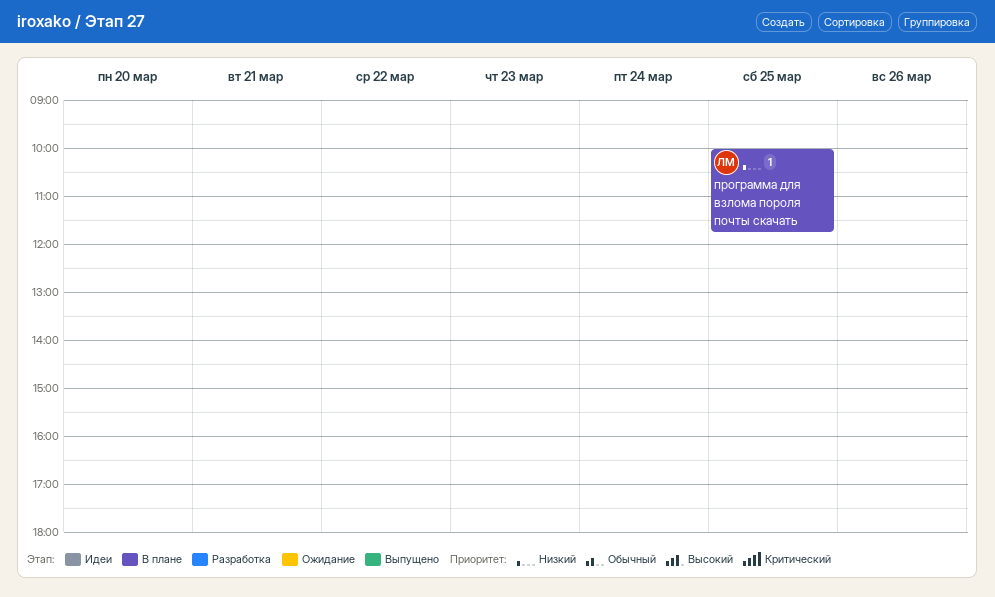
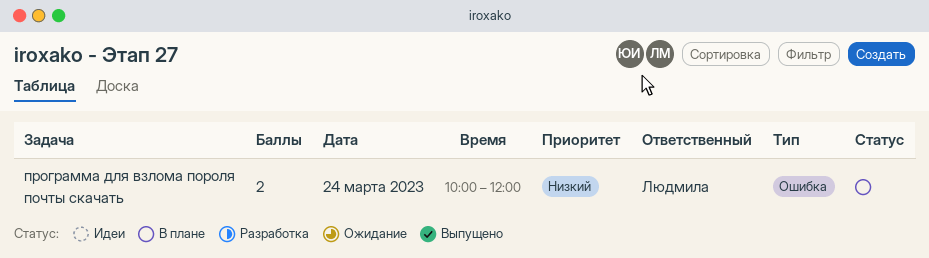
программа для взлома пороля почты скачать, estimate: 1 -> 2
программа для взлома пороля почты скачать, day: Mar 25 -> Mar 24
программа для взлома пороля почты скачать, ends: 11:45 -> 12:00

